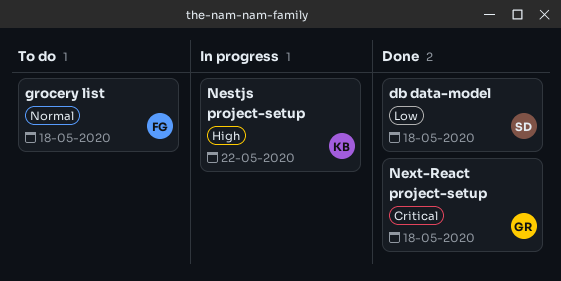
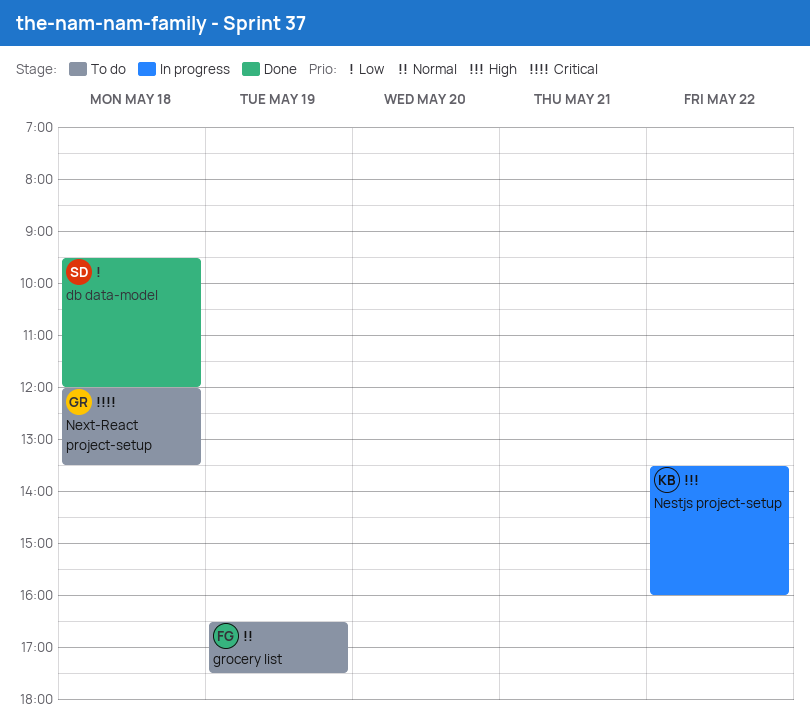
grocery list, day: May 18 -> May 19
Next-React project-setup, status: Done -> To do

